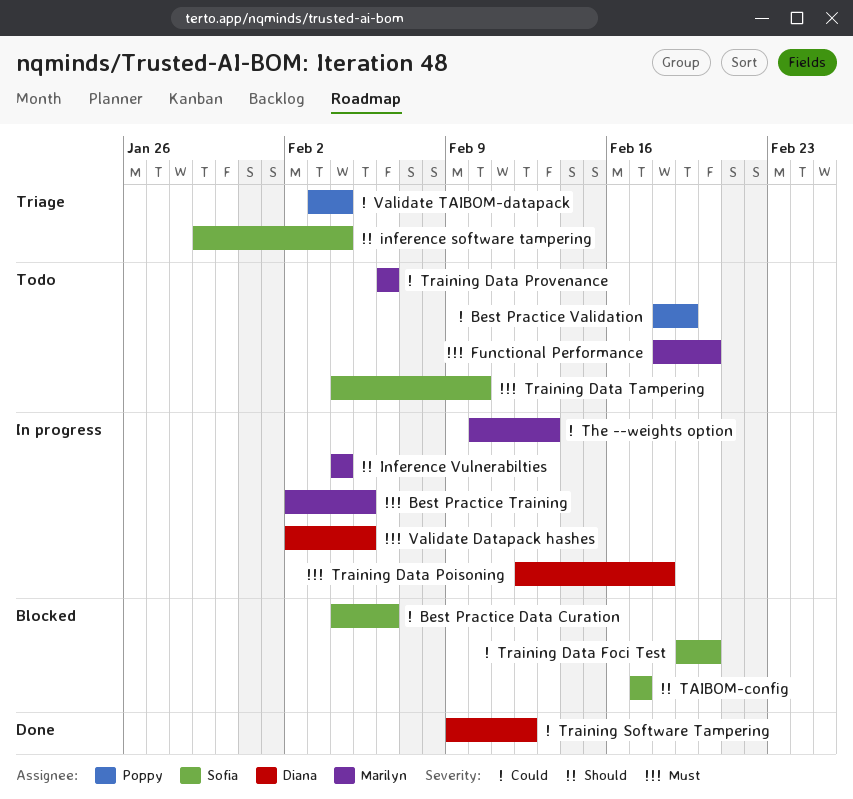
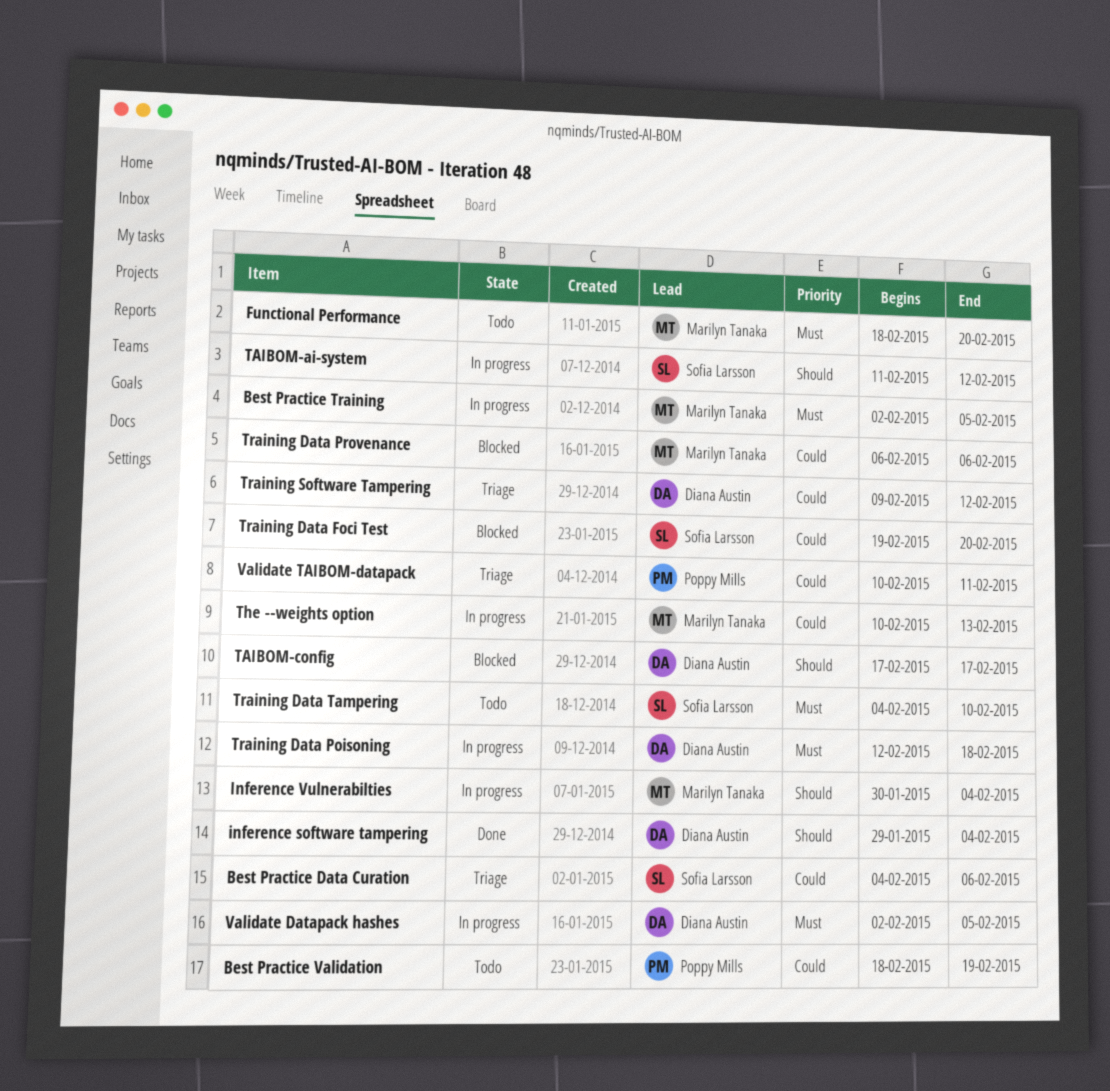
Best Practice Data Curation, status: Blocked -> Triage
inference software tampering, status: Triage -> Done
inference software tampering, owner: Sofia Larsson -> Diana Austin
Inference Vulnerabilties, start: Feb 4 -> Jan 30
TAIBOM-ai-system: none -> present
TAIBOM-config, owner: Sofia Larsson -> Diana Austin
Training Data Provenance, status: Todo -> Blocked
Training Software Tampering, status: Done -> Triage
Validate TAIBOM-datapack, start: Feb 3 -> Feb 10
Validate TAIBOM-datapack, due: Feb 4 -> Feb 11

